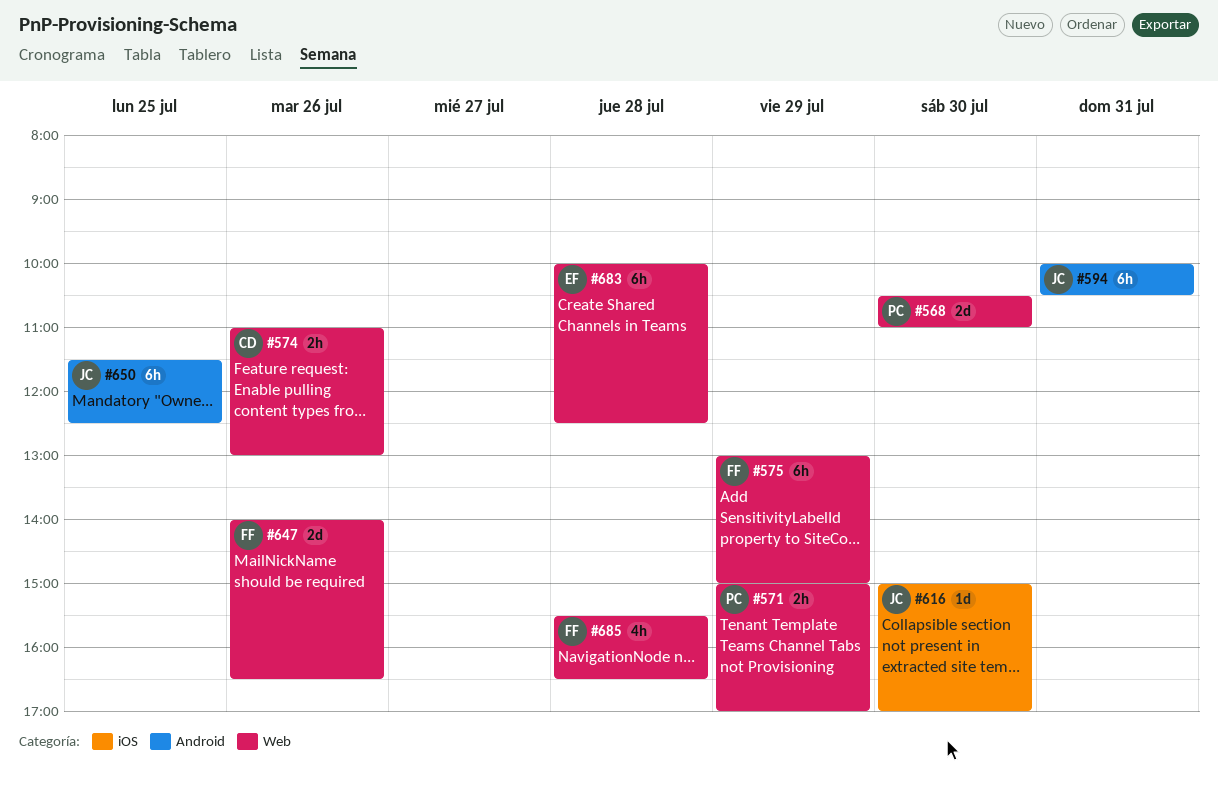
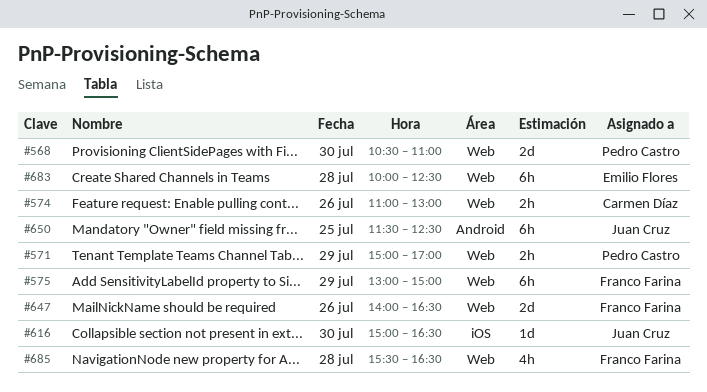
#594: present -> none
#616, ends: 17:00 -> 16:30

